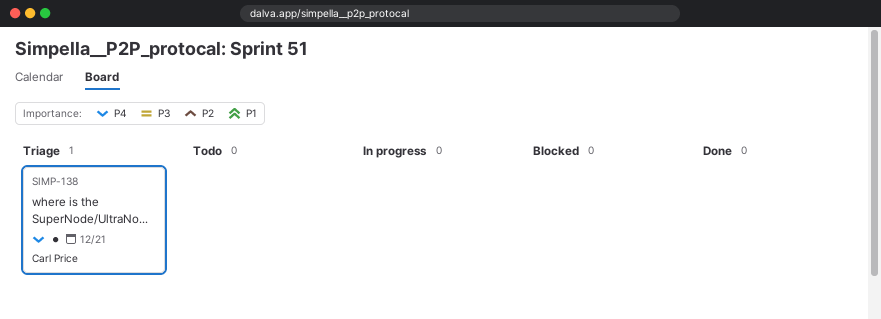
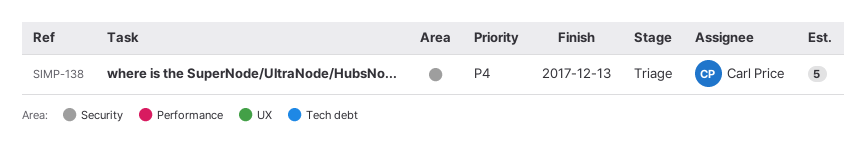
SIMP-138, estimate: 1 -> 5
SIMP-138, due: Dec 21 -> Dec 13

